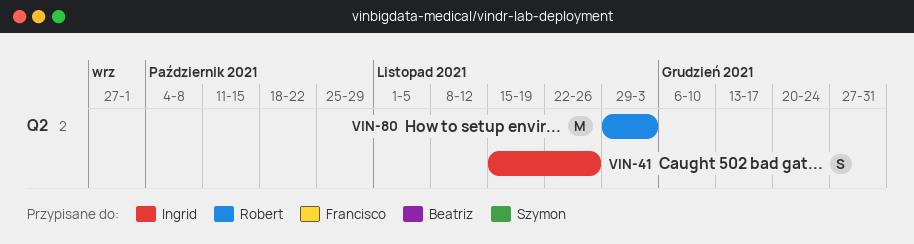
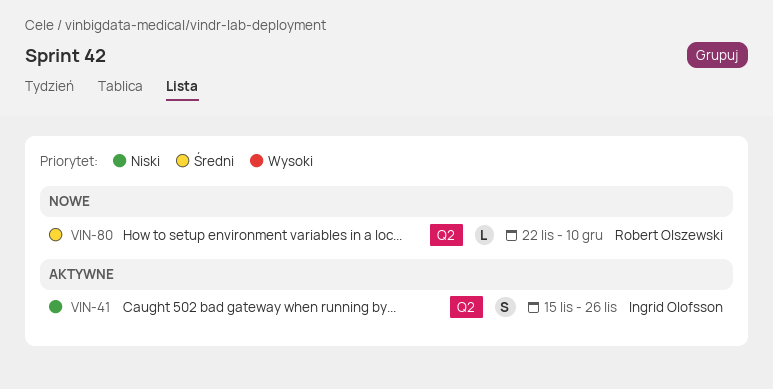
VIN-80, estimate: M -> L
VIN-80, start: Nov 29 -> Nov 22
VIN-80, due: Dec 3 -> Dec 10

